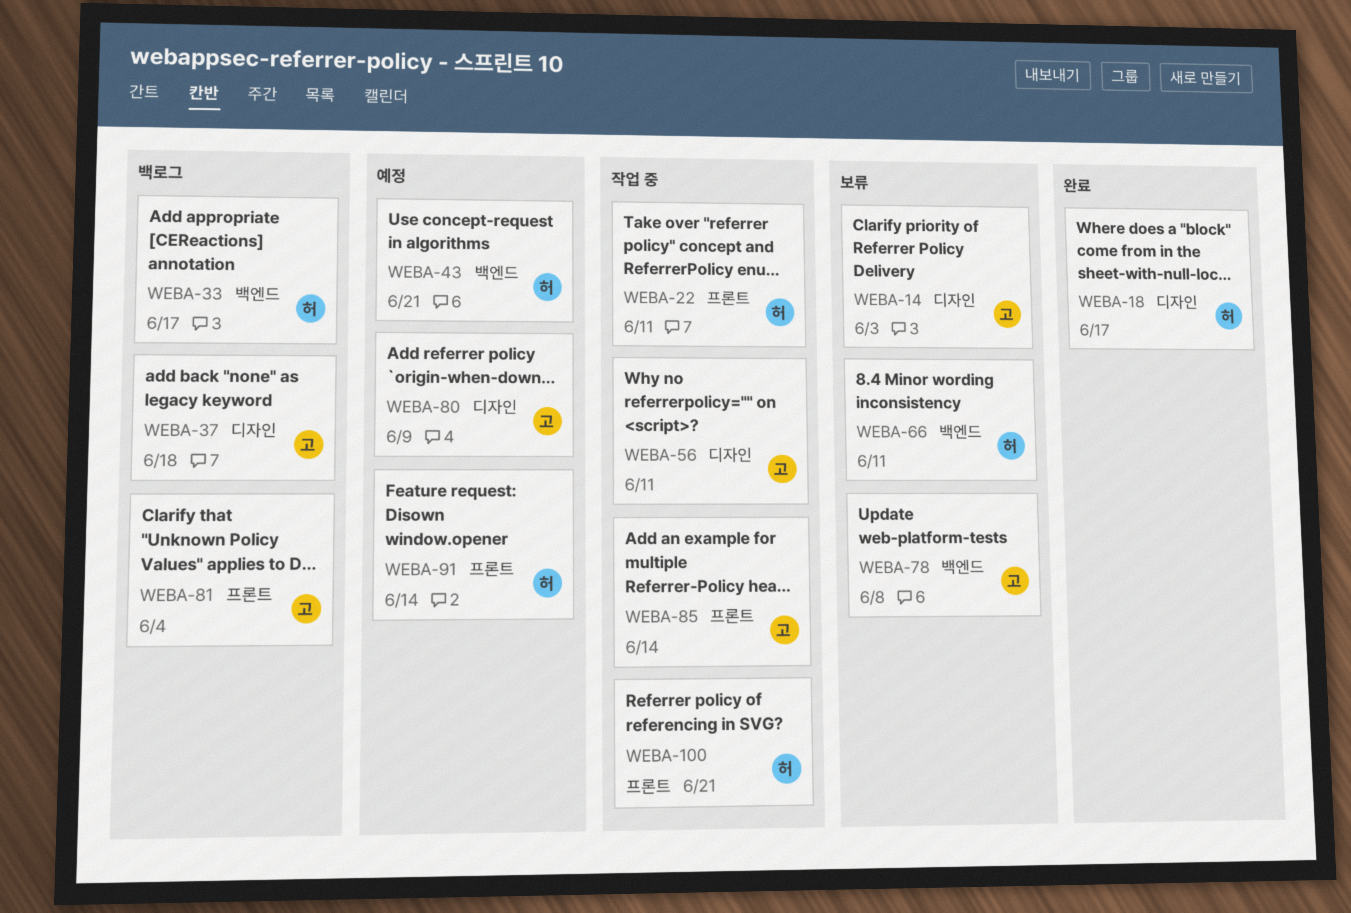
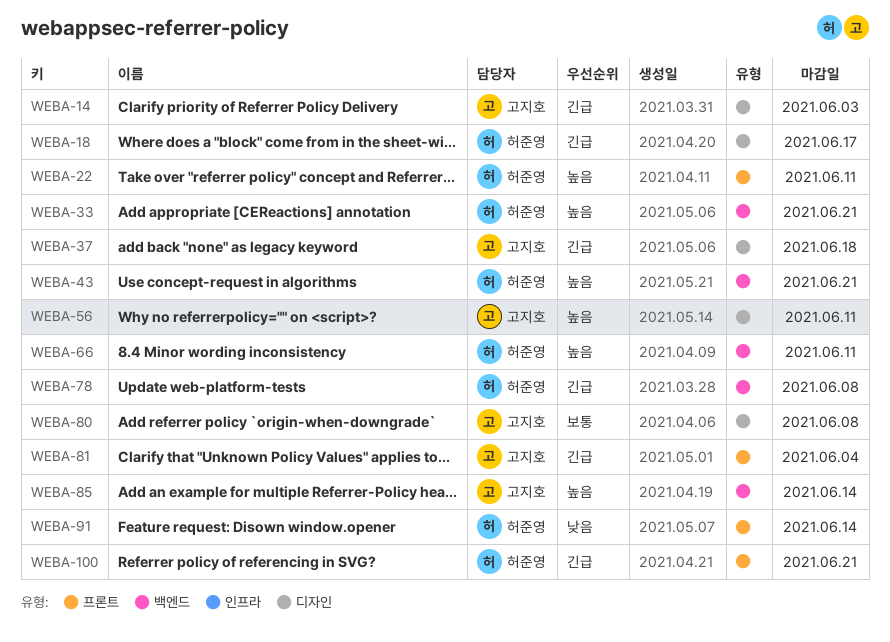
WEBA-33, due: Jun 17 -> Jun 21
WEBA-78, owner: 고지호 -> 허준영
WEBA-80, due: Jun 9 -> Jun 8
WEBA-85, label: 프론트 -> 백엔드

